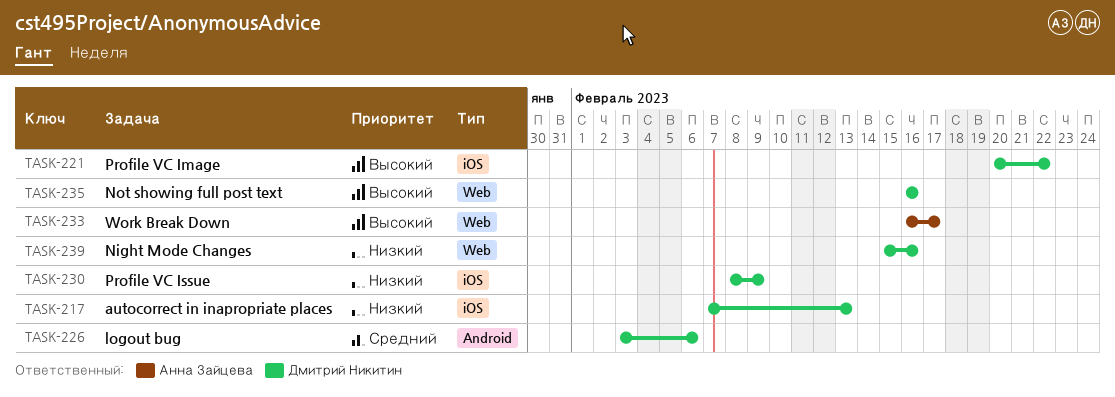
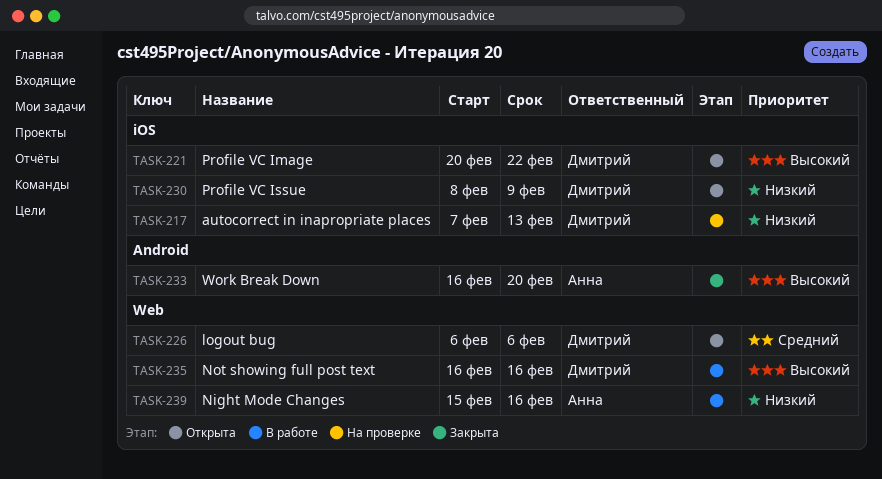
TASK-226, label: Android -> Web
TASK-226, start: Feb 3 -> Feb 6
TASK-233, label: Web -> Android
TASK-233, due: Feb 17 -> Feb 20
TASK-239, owner: Дмитрий Никитин -> Анна Зайцева

